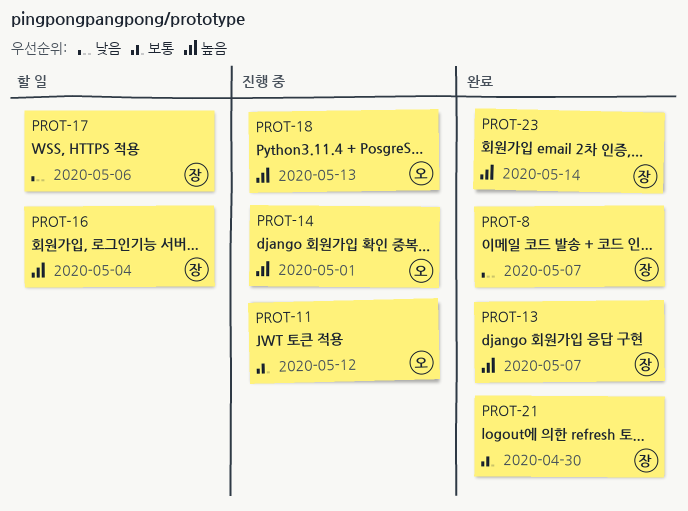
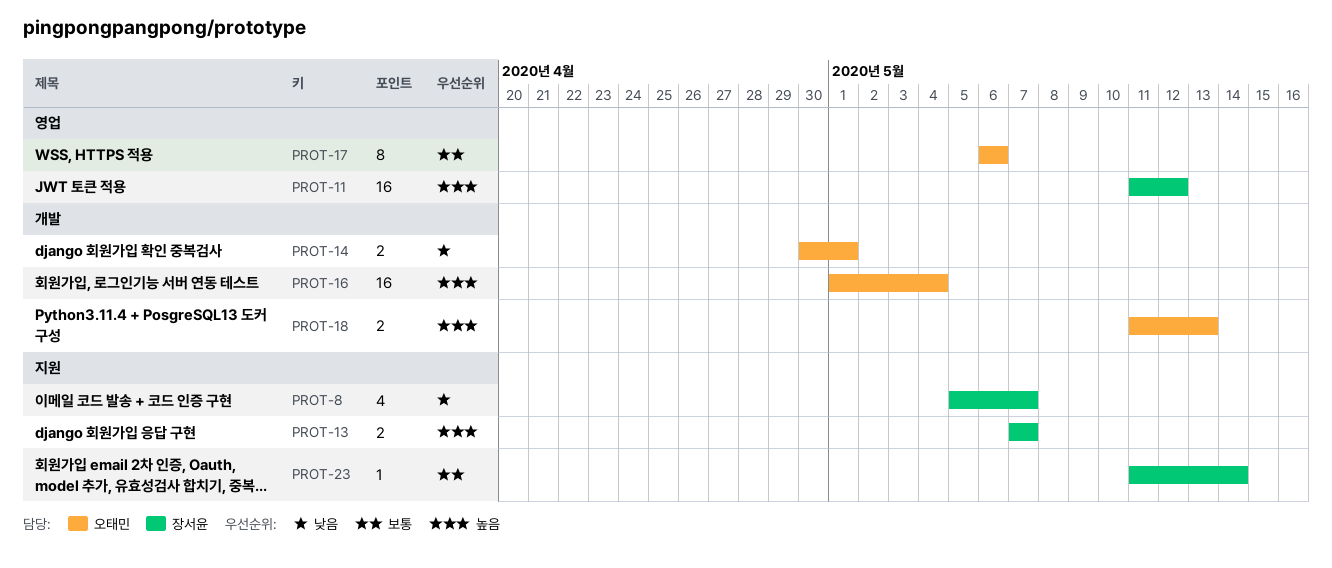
PROT-11, owner: 오태민 -> 장서윤
PROT-11, priority: 보통 -> 높음
PROT-14, priority: 높음 -> 낮음
PROT-16, owner: 장서윤 -> 오태민
PROT-17, owner: 장서윤 -> 오태민
PROT-17, priority: 낮음 -> 보통
PROT-21: present -> none
PROT-23, priority: 높음 -> 보통

